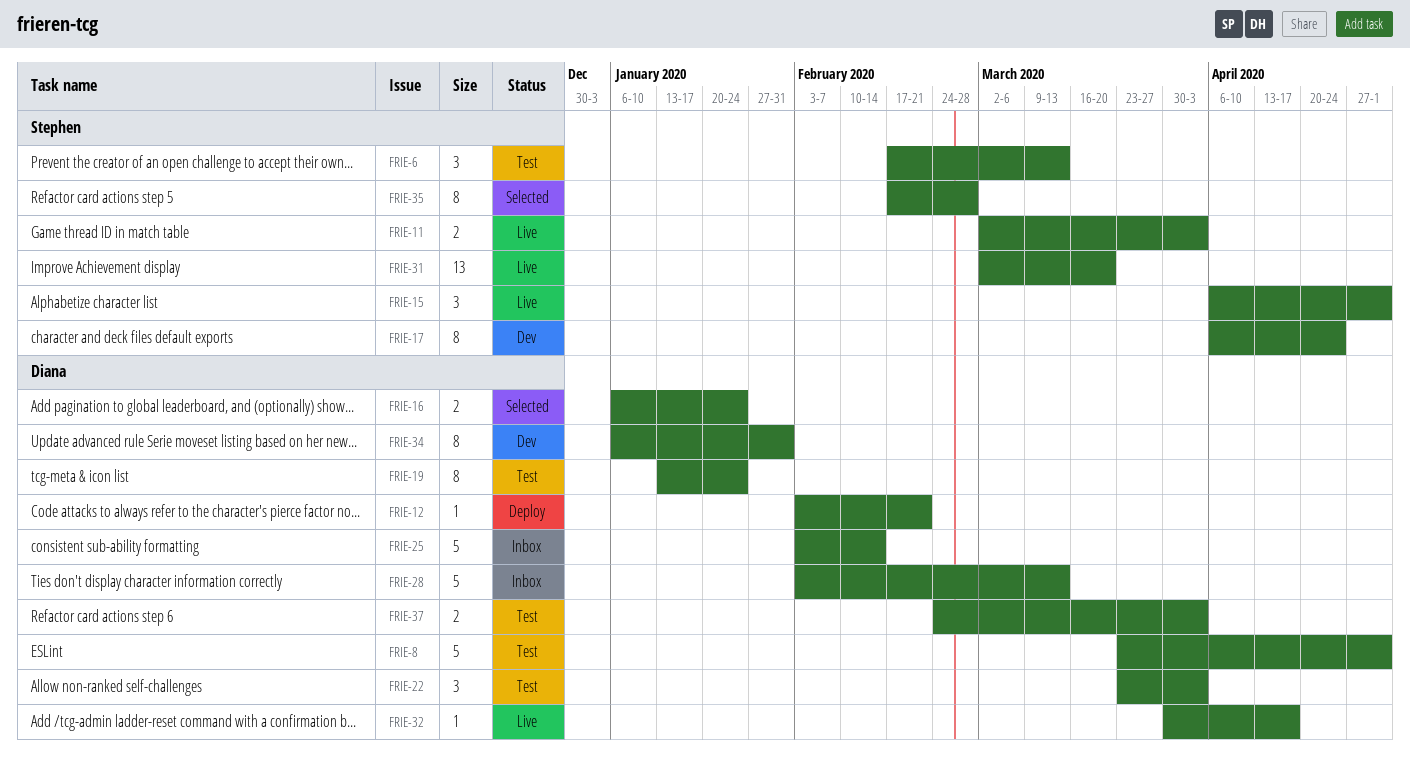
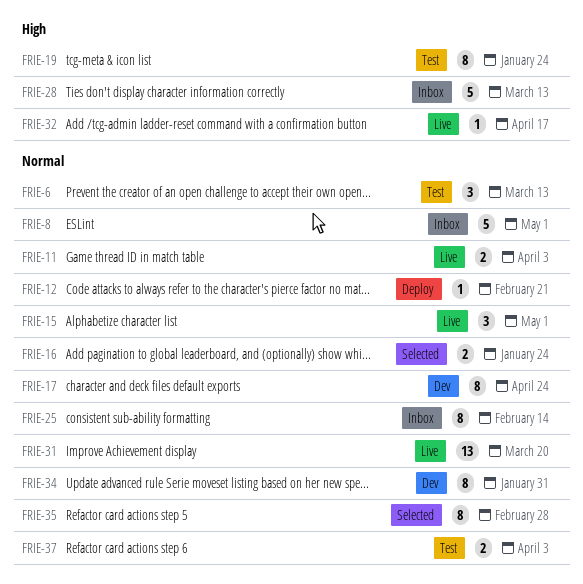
FRIE-8, status: Test -> Inbox
FRIE-22: present -> none
FRIE-25, estimate: 5 -> 8

